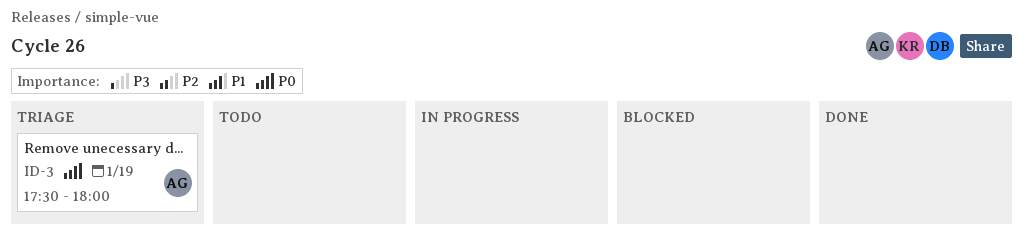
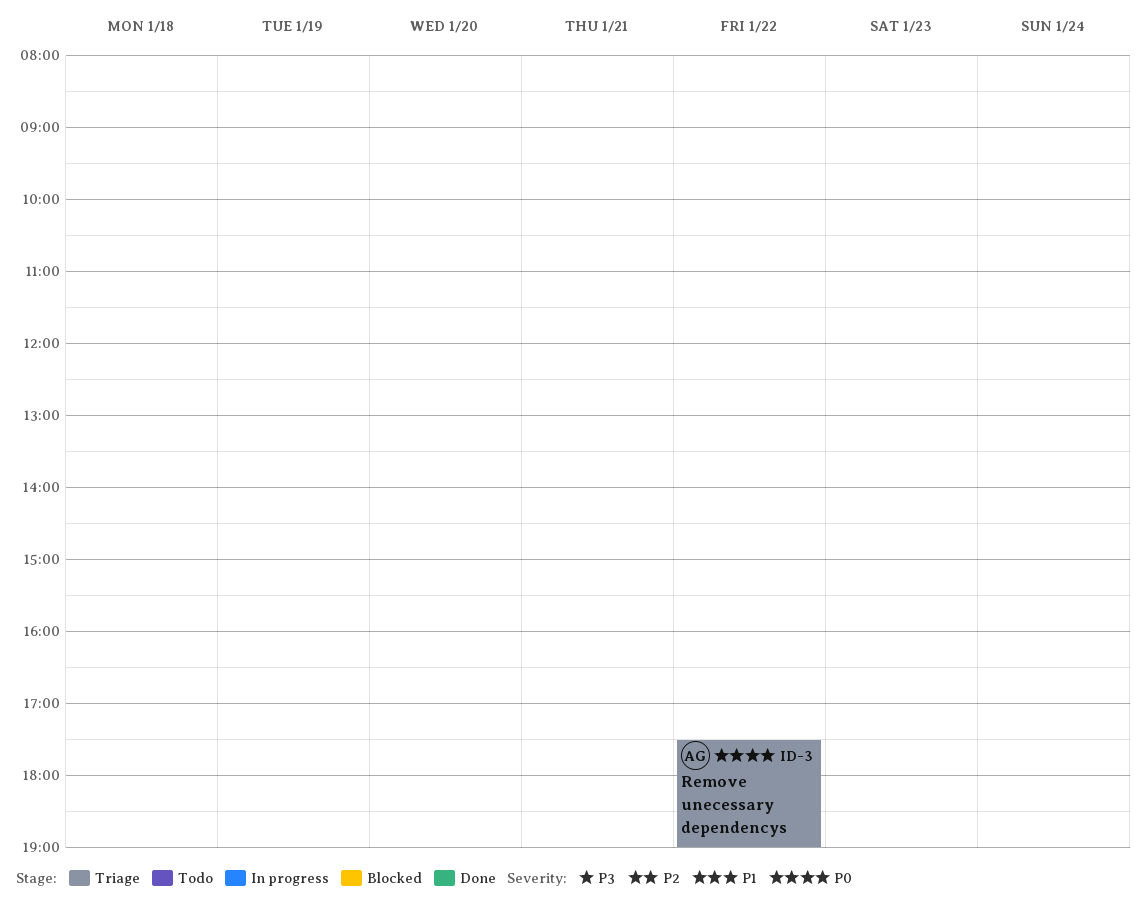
ID-3, day: Jan 19 -> Jan 22
ID-3, ends: 18:00 -> 19:00

